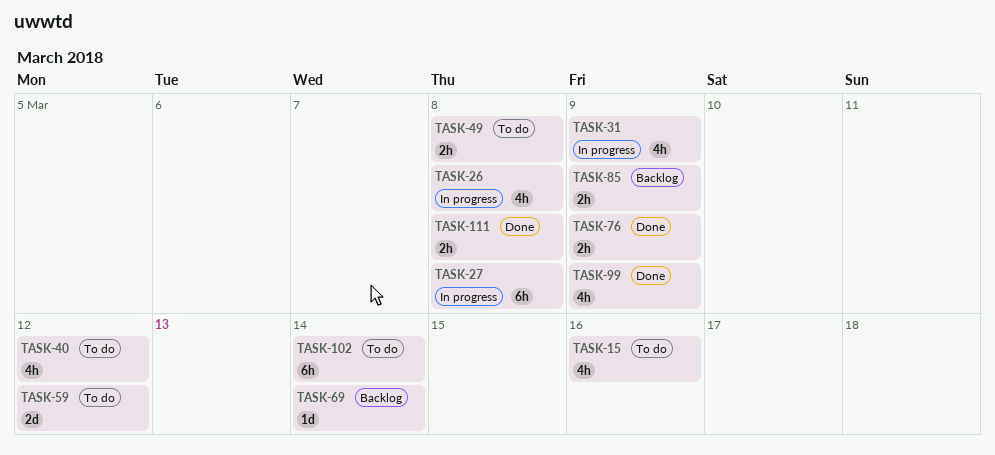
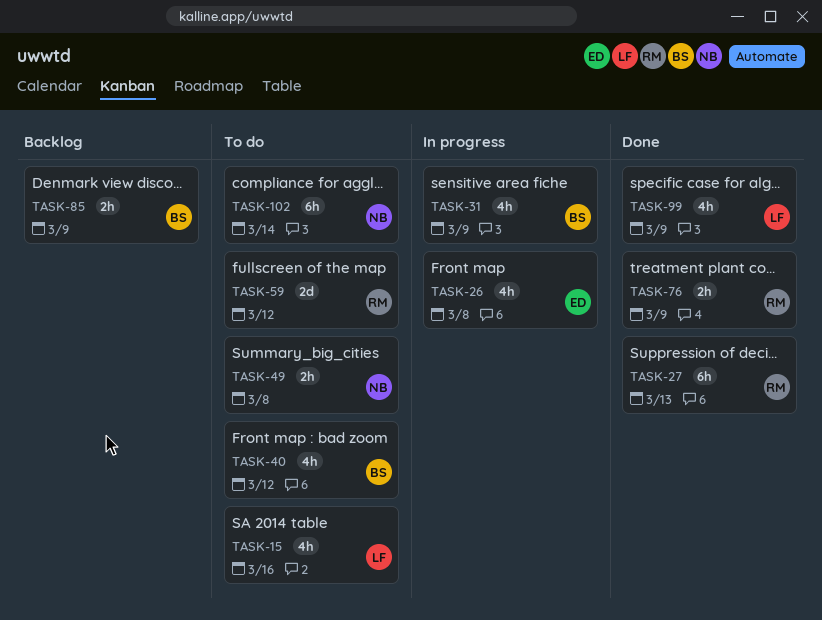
TASK-27, status: In progress -> Done
TASK-27, due: Mar 8 -> Mar 13
TASK-69: present -> none
TASK-111: present -> none

